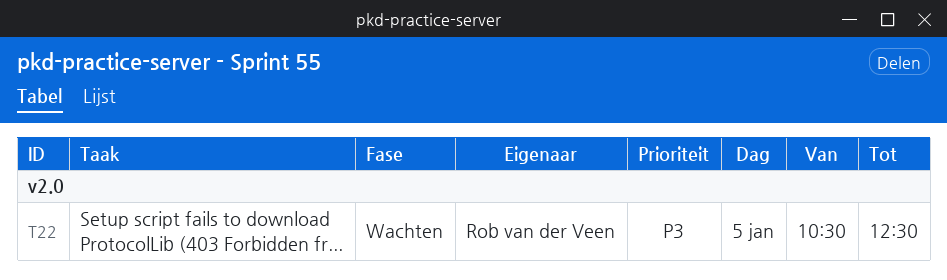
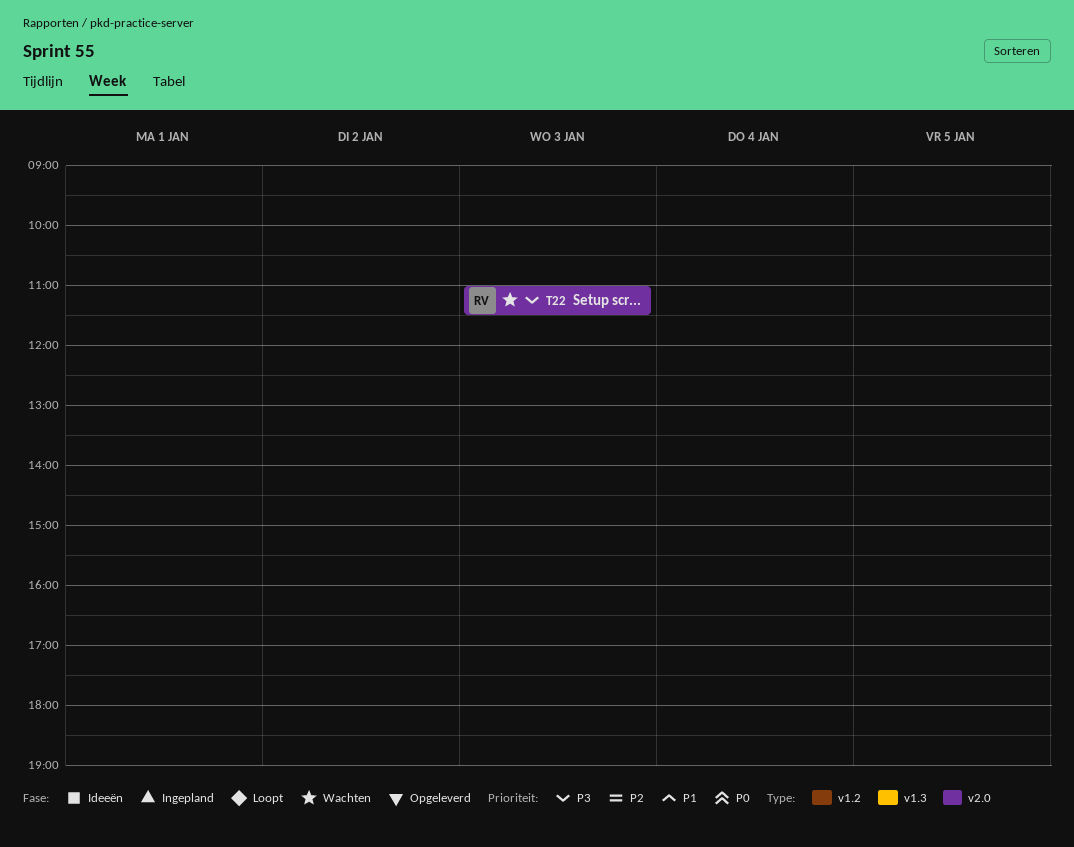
T22, day: Jan 5 -> Jan 3
T22, begins: 10:30 -> 11:00
T22, ends: 12:30 -> 11:30

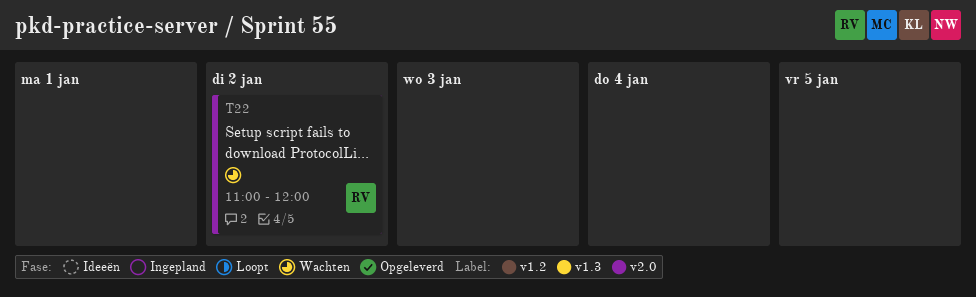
T22, day: Jan 3 -> Jan 2
T22, ends: 11:30 -> 12:00

